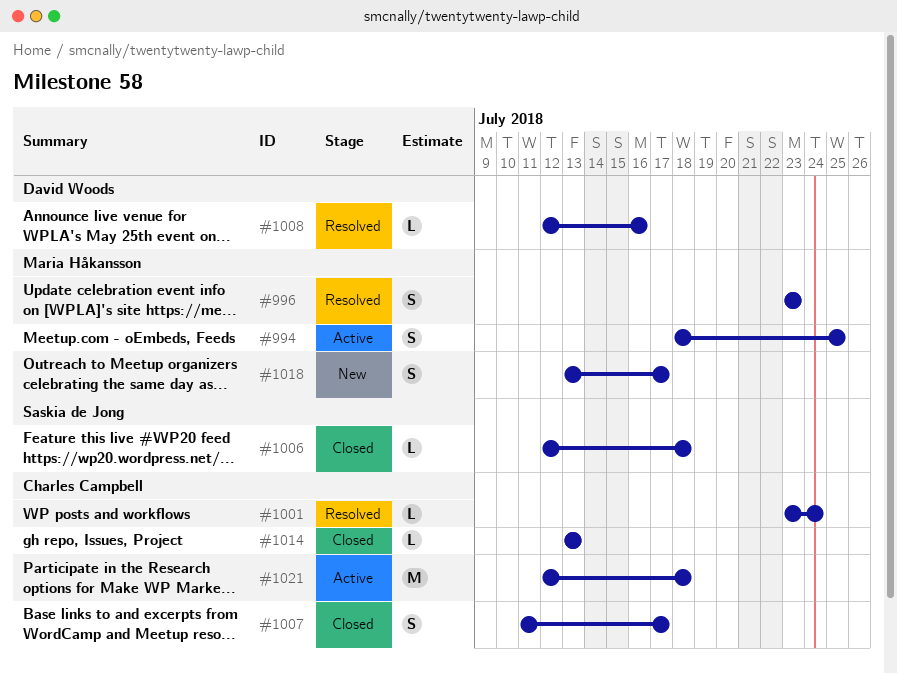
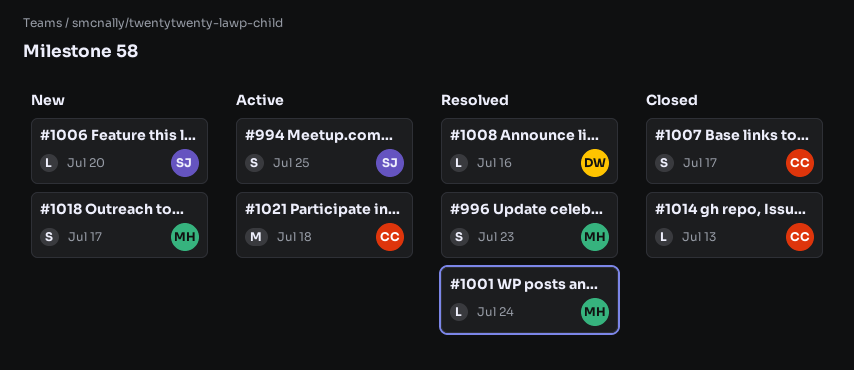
#994, owner: Maria Håkansson -> Saskia de Jong
#1001, owner: Charles Campbell -> Maria Håkansson
#1006, status: Closed -> New
#1006, due: Jul 18 -> Jul 20

